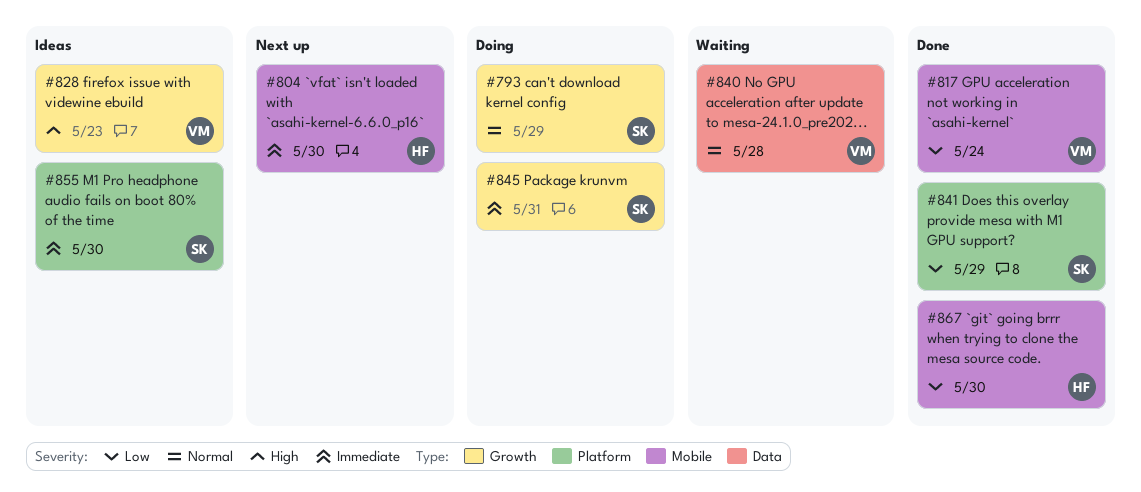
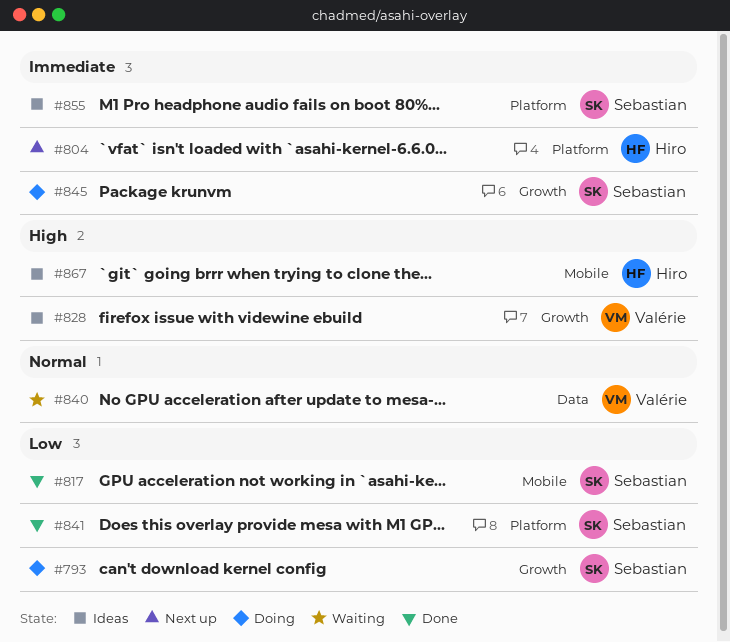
#793, priority: Normal -> Low
#804, label: Mobile -> Platform
#817, owner: Valérie -> Sebastian
#867, status: Done -> Ideas
#867, priority: Low -> High

